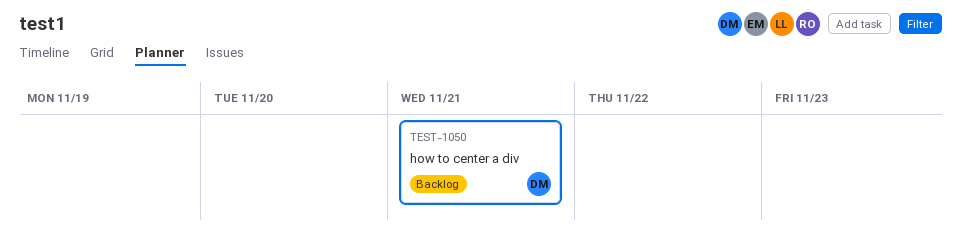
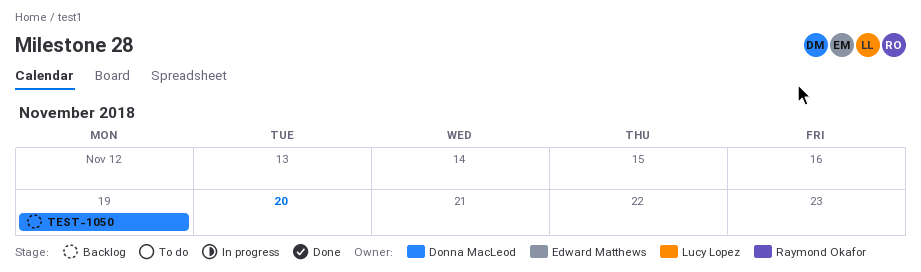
TEST-1050, due: Nov 21 -> Nov 19

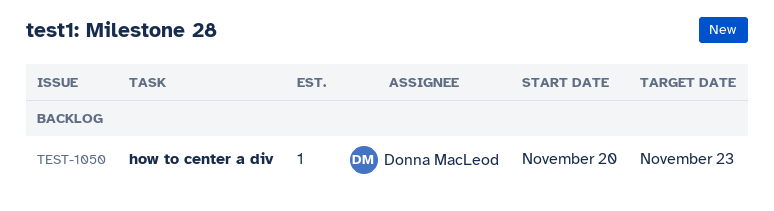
TEST-1050, start: Nov 19 -> Nov 20
TEST-1050, due: Nov 19 -> Nov 23

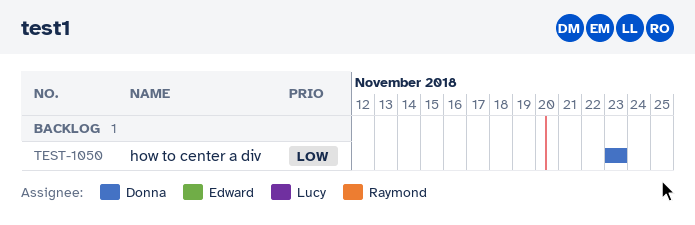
TEST-1050, start: Nov 20 -> Nov 23

